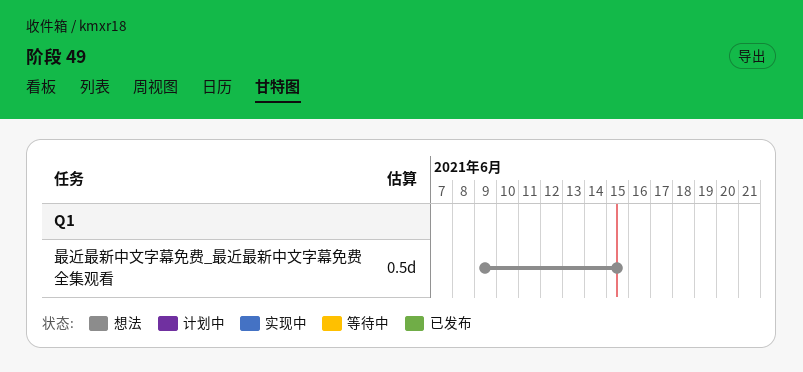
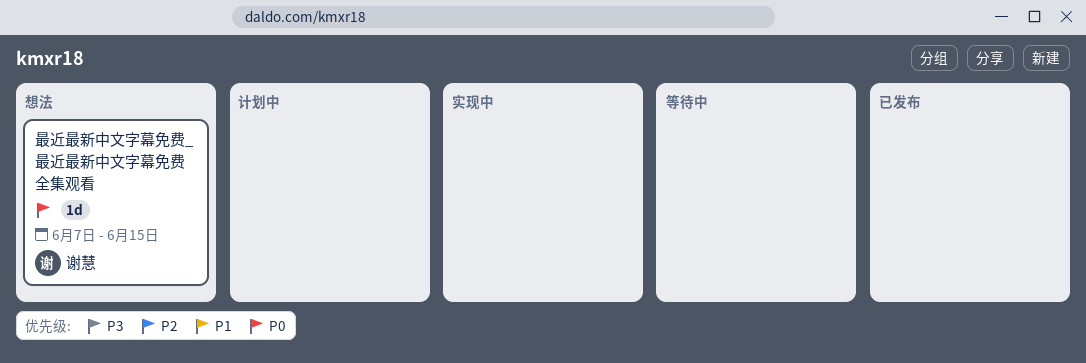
最近最新中文字幕免费_最近最新中文字幕免费全集观看, estimate: 0.5d -> 1d
最近最新中文字幕免费_最近最新中文字幕免费全集观看, start: Jun 9 -> Jun 7

